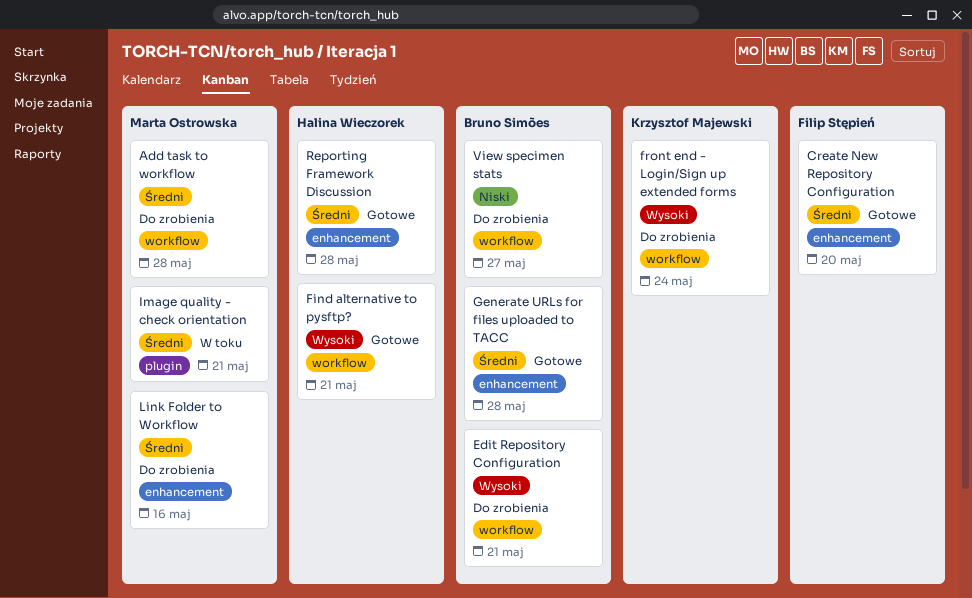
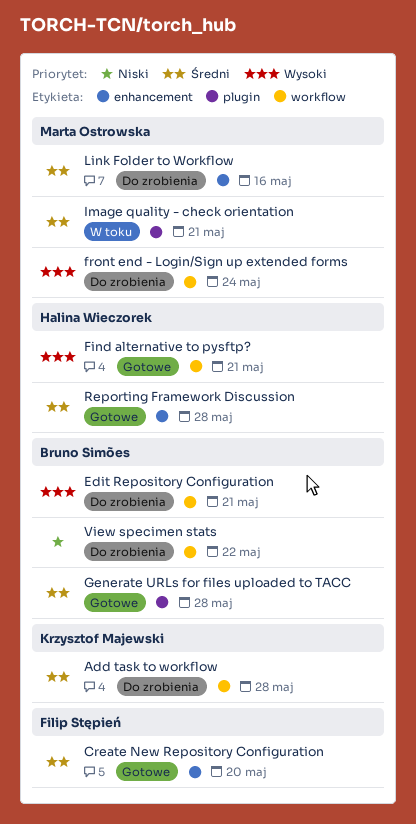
Add task to workflow, owner: Marta Ostrowska -> Krzysztof Majewski
front end - Login/Sign up extended forms, owner: Krzysztof Majewski -> Marta Ostrowska
Generate URLs for files uploaded to TACC, label: enhancement -> plugin
View specimen stats, due: May 27 -> May 22

